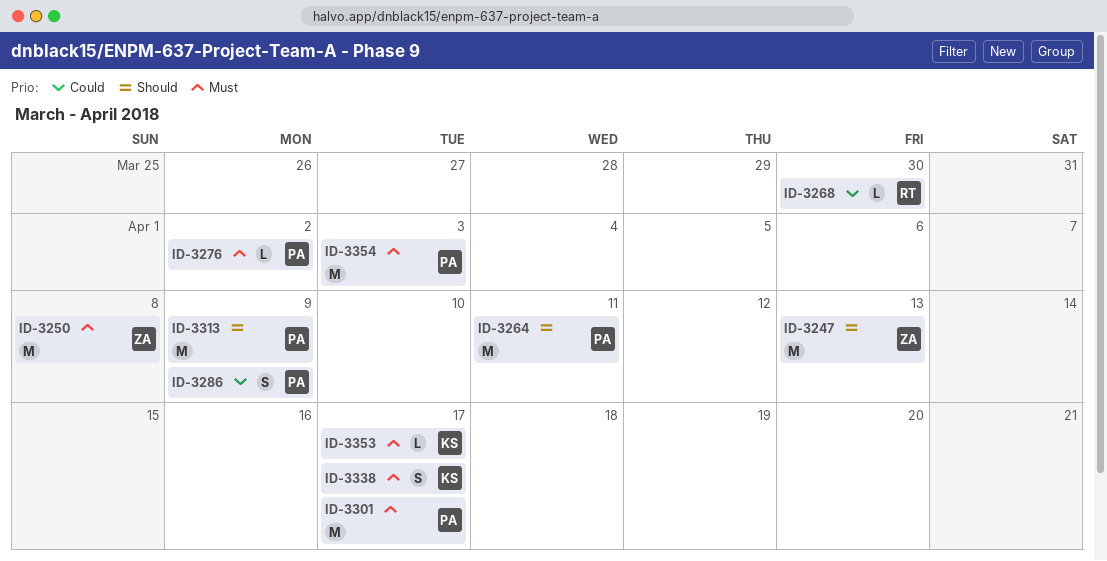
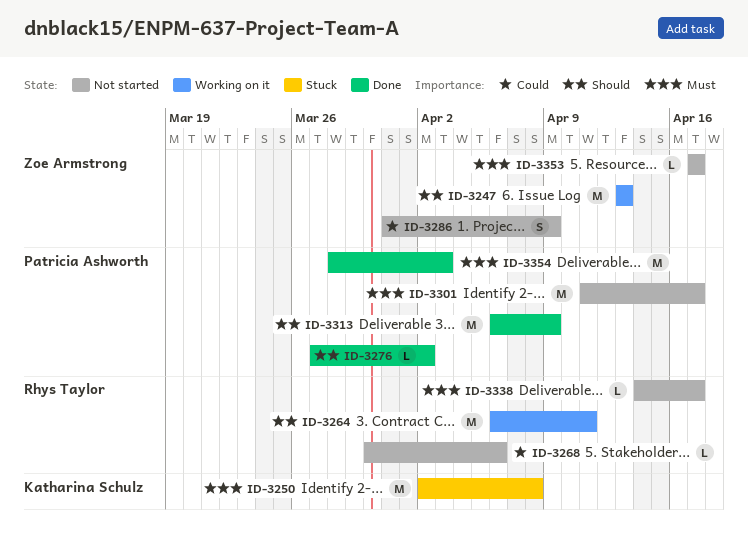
ID-3250, owner: Zoe Armstrong -> Katharina Schulz
ID-3264, owner: Patricia Ashworth -> Rhys Taylor
ID-3268, due: Mar 30 -> Apr 6
ID-3276, priority: Must -> Should
ID-3286, owner: Patricia Ashworth -> Zoe Armstrong
ID-3338, owner: Katharina Schulz -> Rhys Taylor
ID-3338, estimate: S -> L
ID-3353, owner: Katharina Schulz -> Zoe Armstrong

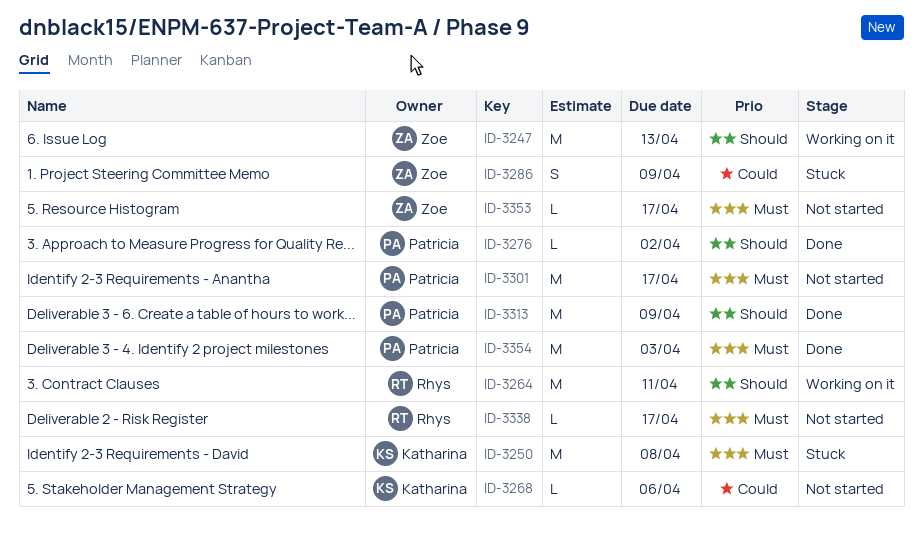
ID-3268, owner: Rhys Taylor -> Katharina Schulz
ID-3286, status: Not started -> Stuck

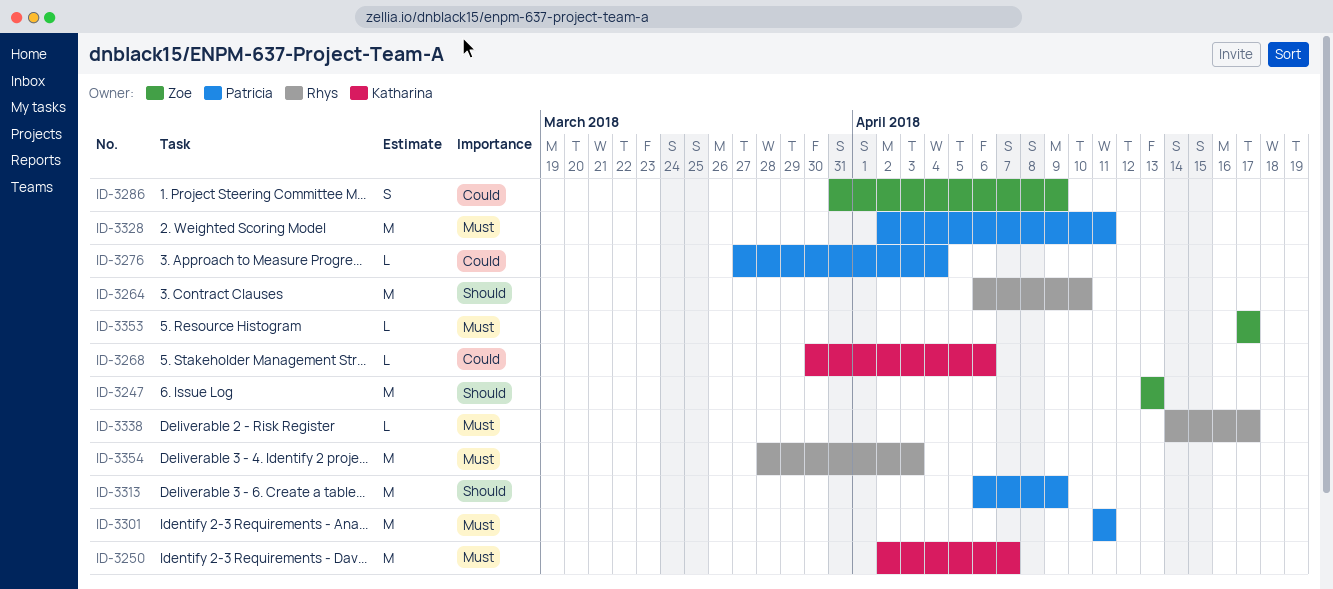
ID-3250, due: Apr 8 -> Apr 7
ID-3264, due: Apr 11 -> Apr 10
ID-3276, priority: Should -> Could
ID-3276, due: Apr 2 -> Apr 4
ID-3301, due: Apr 17 -> Apr 11
ID-3328: none -> present
ID-3354, owner: Patricia -> Rhys

